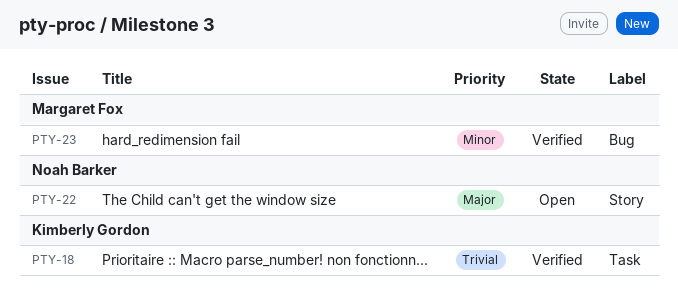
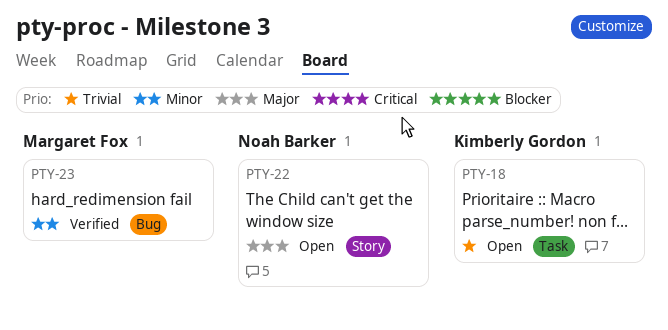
PTY-18, status: Verified -> Open

